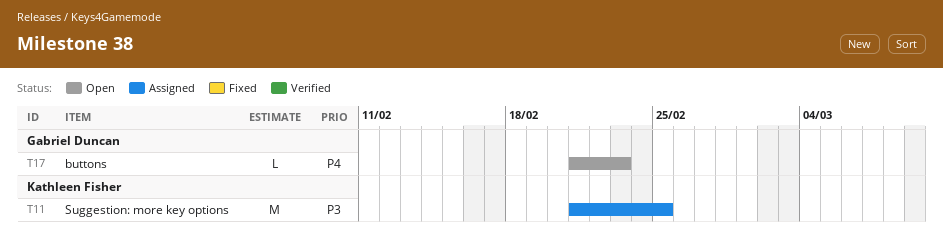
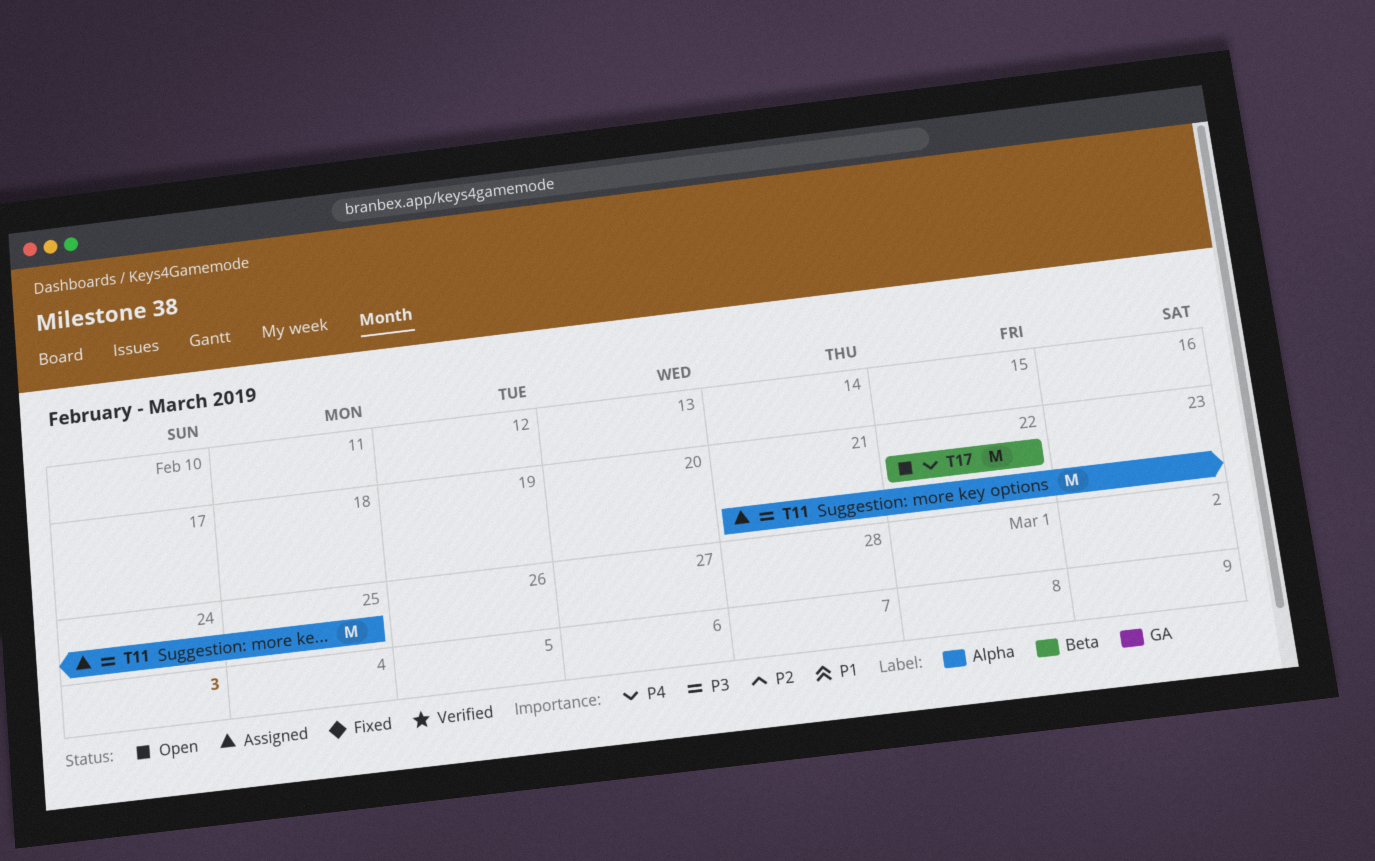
T17, estimate: L -> M
T17, start: Feb 21 -> Feb 22
T17, due: Feb 23 -> Feb 22

